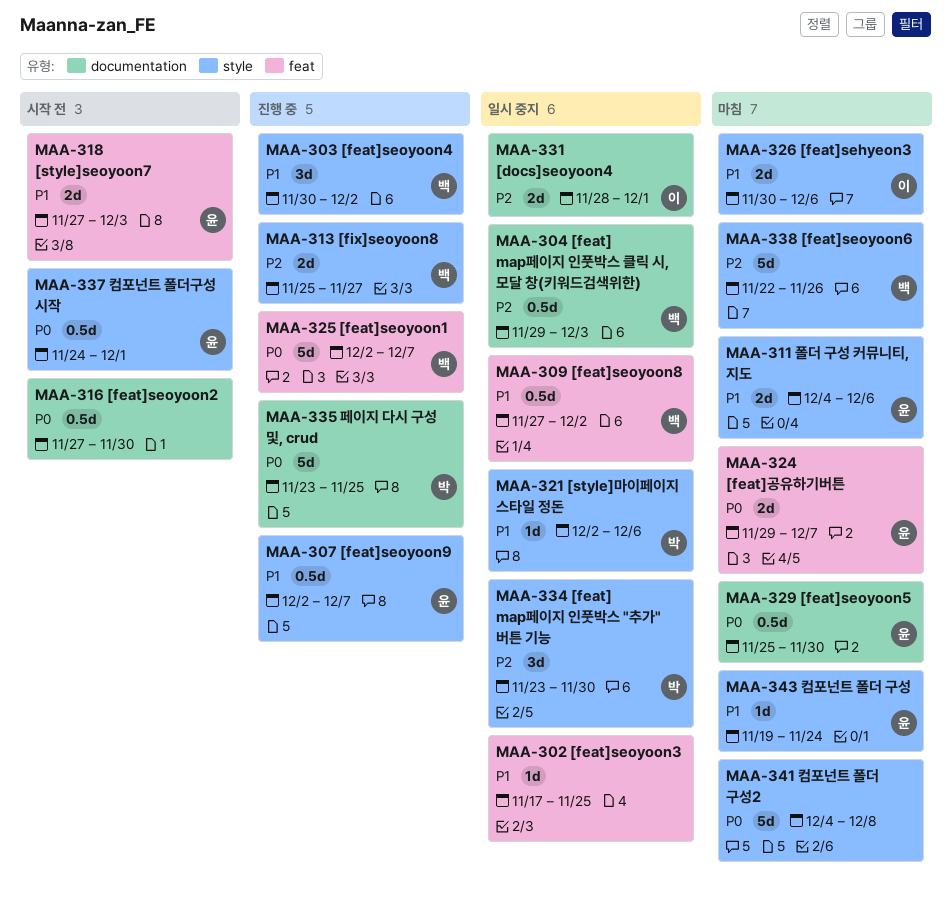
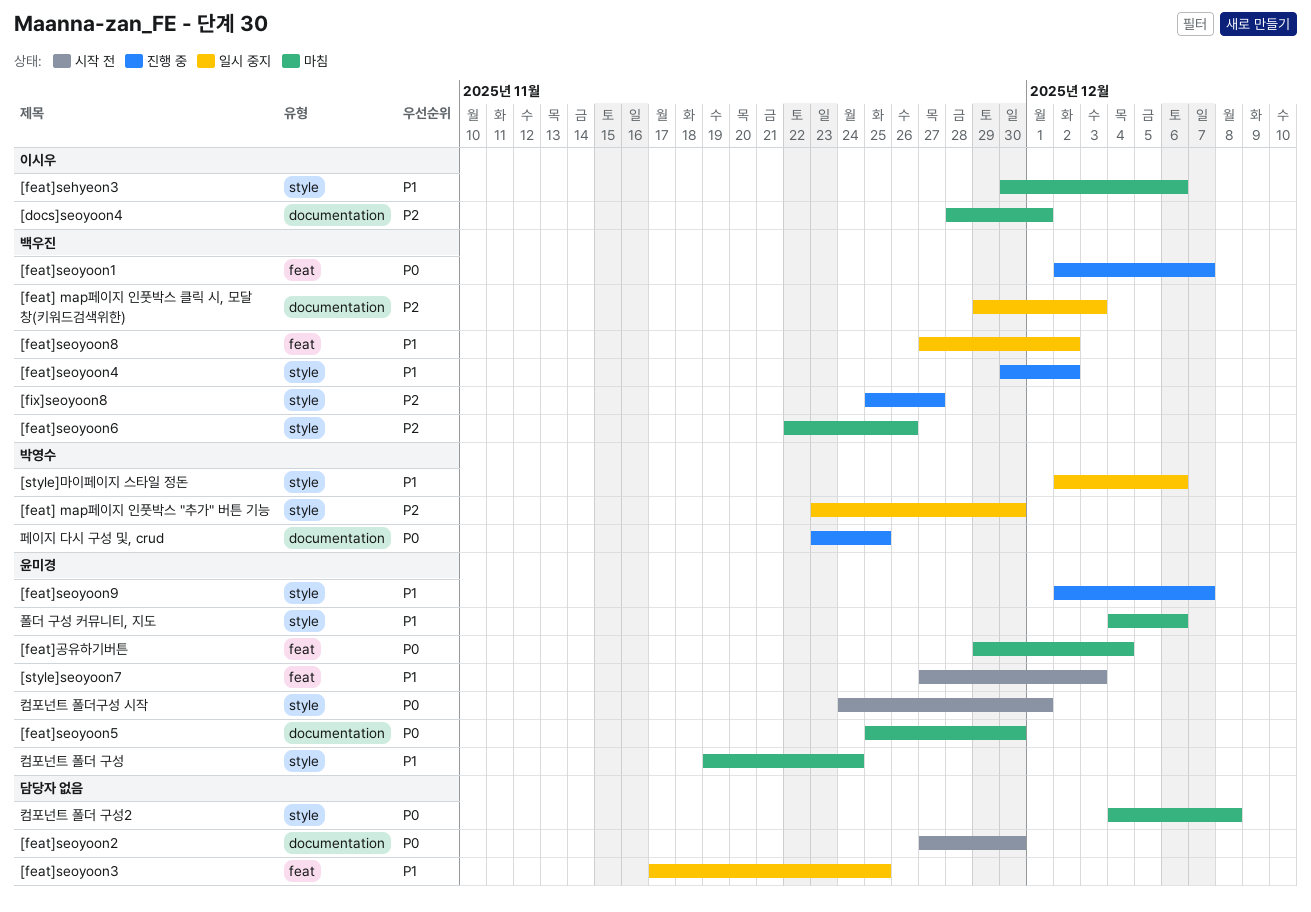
[docs]seoyoon4, status: 일시 중지 -> 마침
[feat]공유하기버튼, due: Dec 7 -> Dec 4

